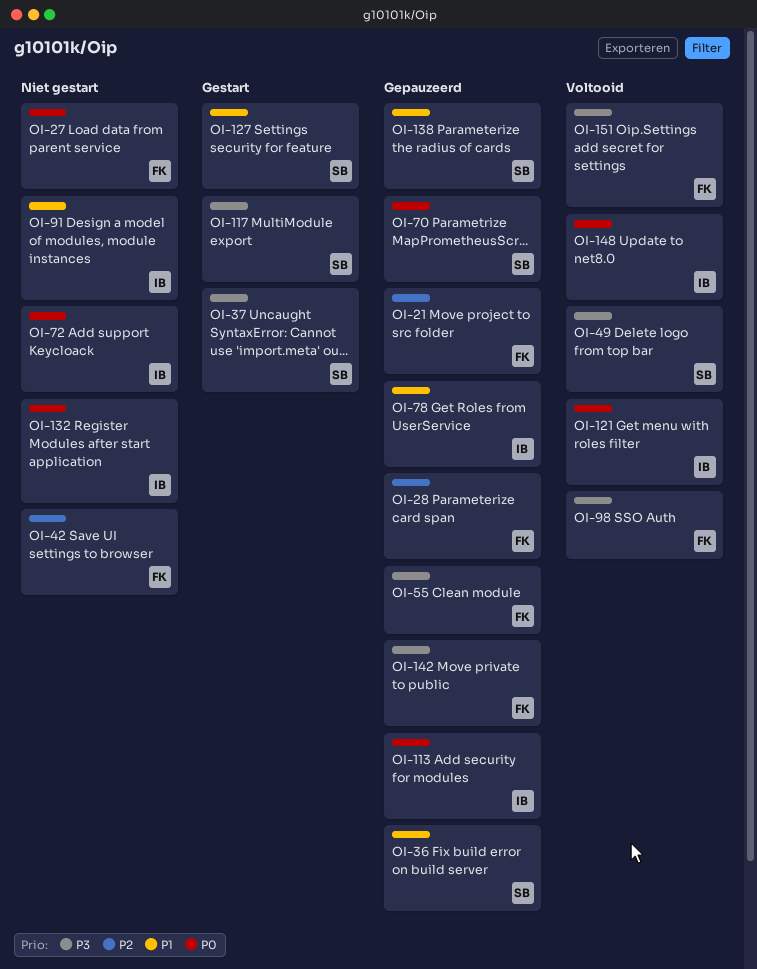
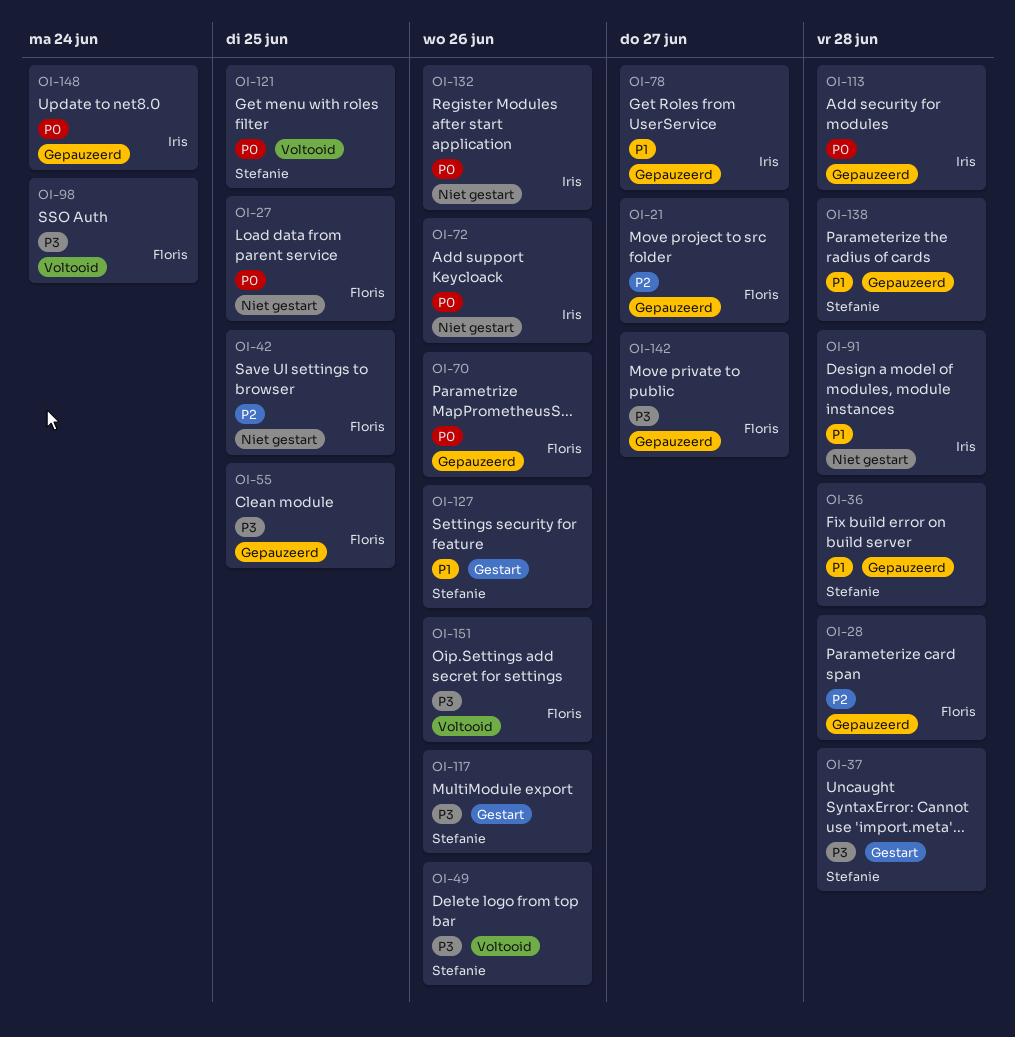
OI-70, owner: Stefanie -> Floris
OI-121, owner: Iris -> Stefanie
OI-148, status: Voltooid -> Gepauzeerd

